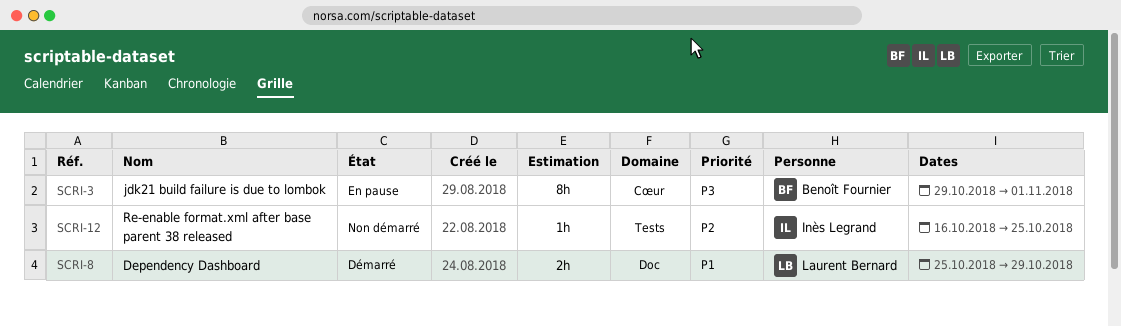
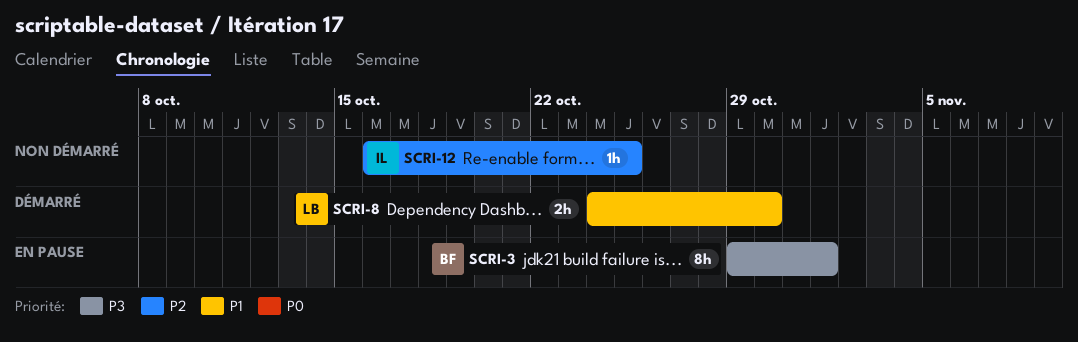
SCRI-8, start: Oct 25 -> Oct 24
SCRI-8, due: Oct 29 -> Oct 30

